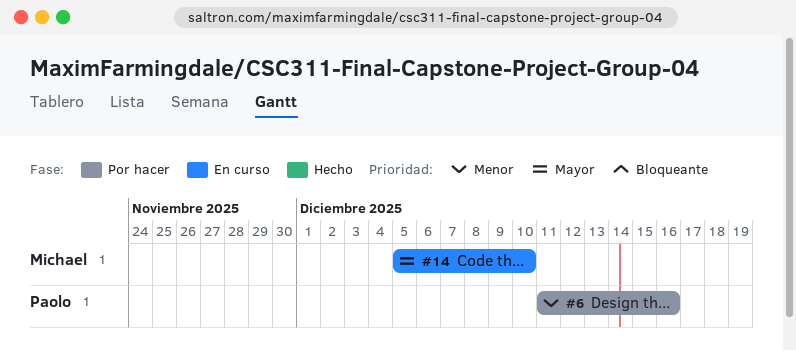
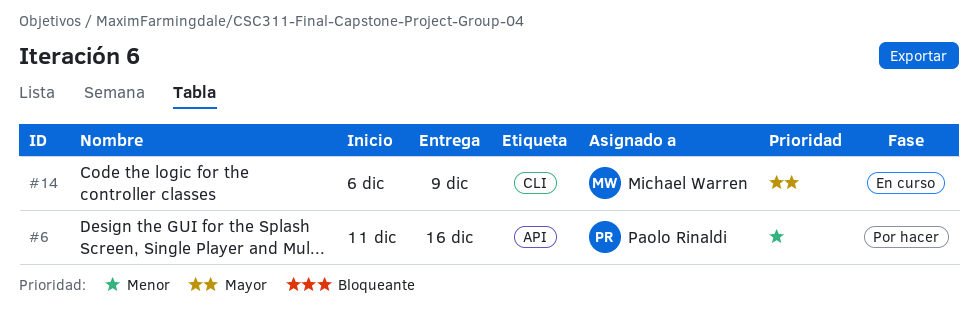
#14, start: Dec 5 -> Dec 6
#14, due: Dec 10 -> Dec 9

